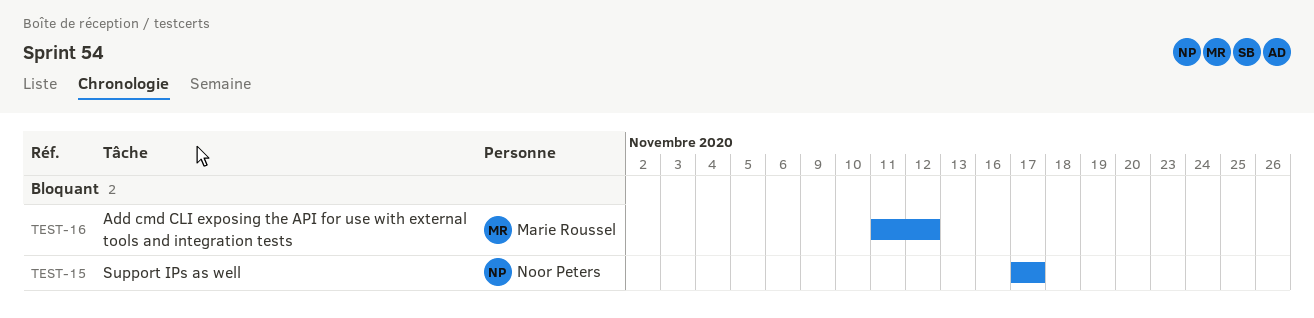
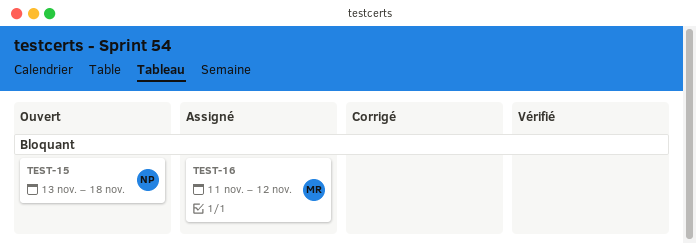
TEST-15, start: Nov 17 -> Nov 13
TEST-15, due: Nov 17 -> Nov 18

